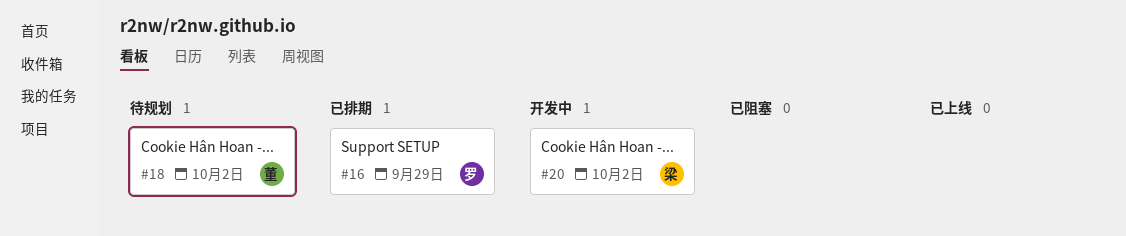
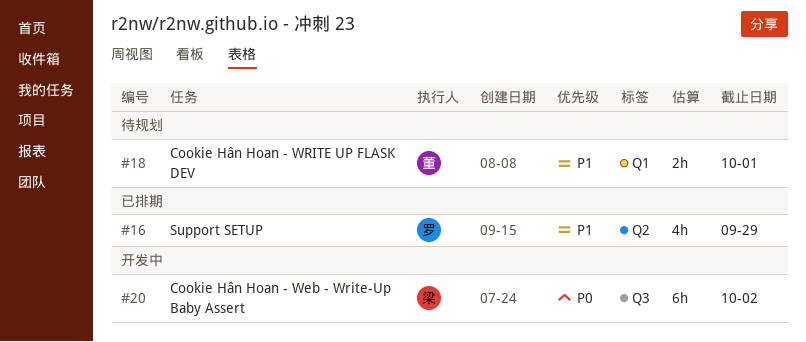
#18, due: Oct 2 -> Oct 1

